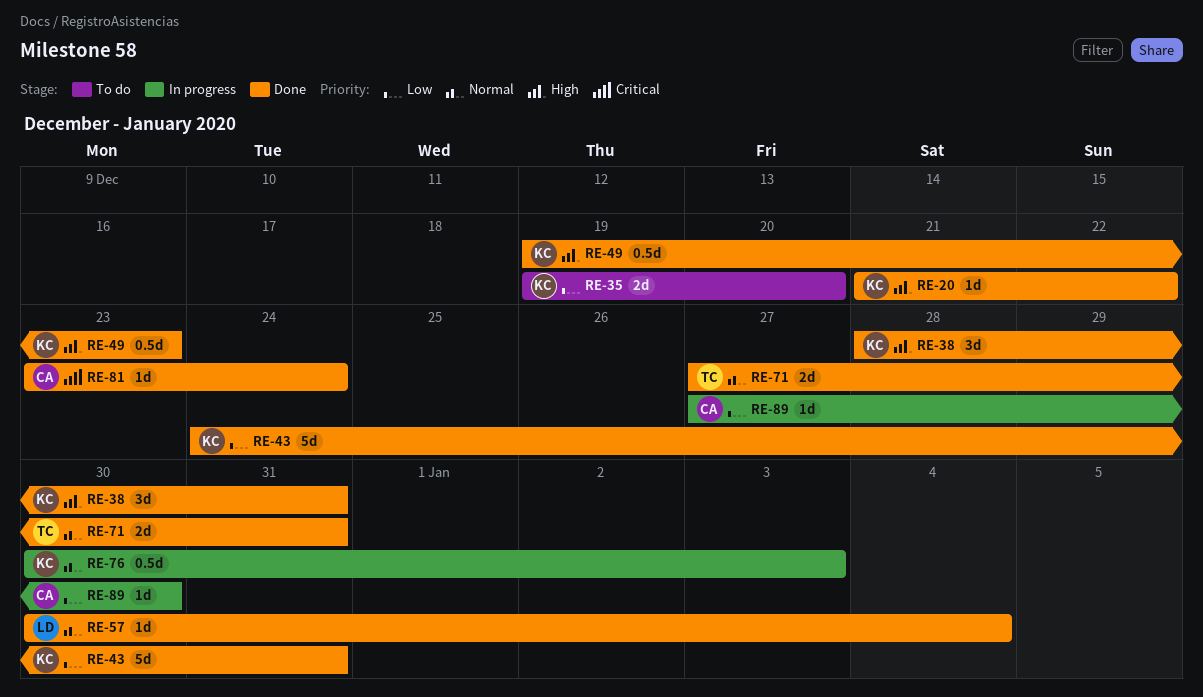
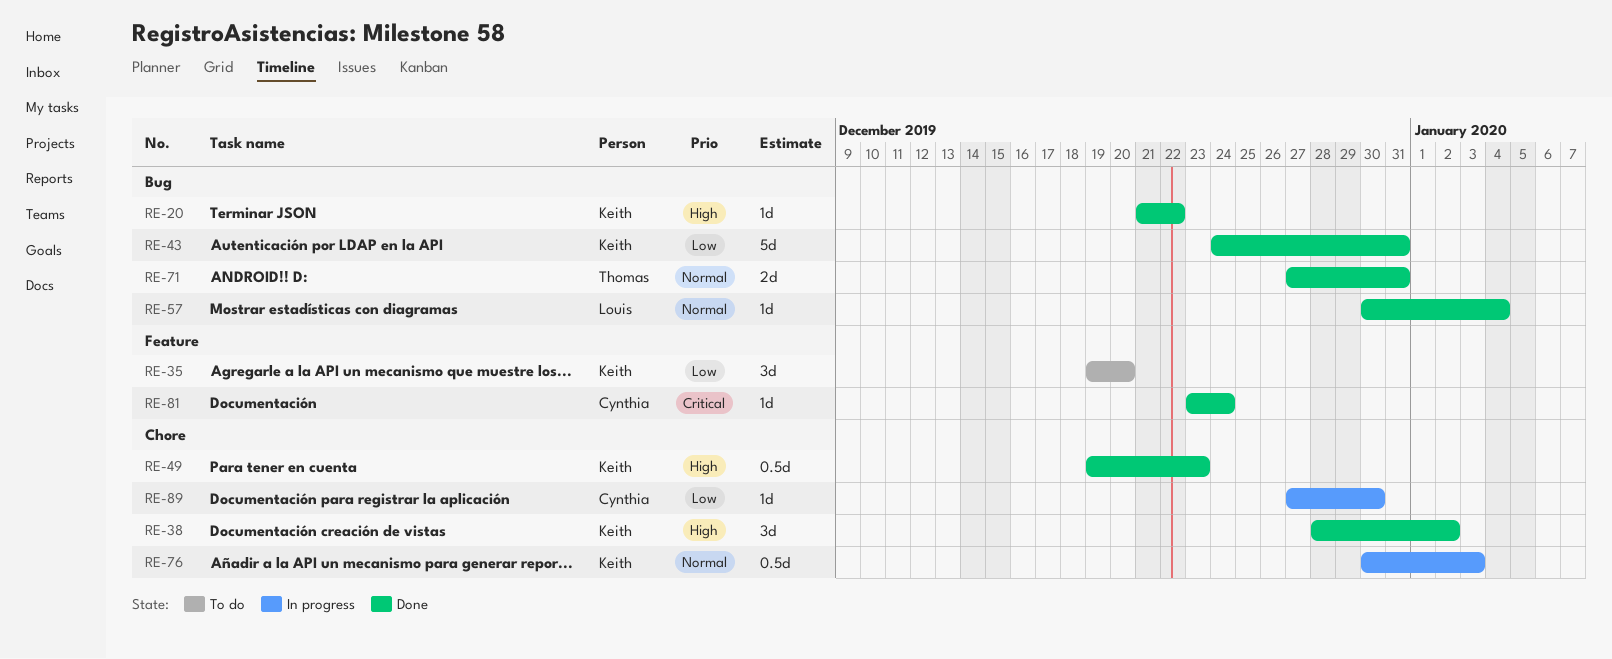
RE-35, estimate: 2d -> 3d
RE-38, due: Dec 31 -> Jan 2

